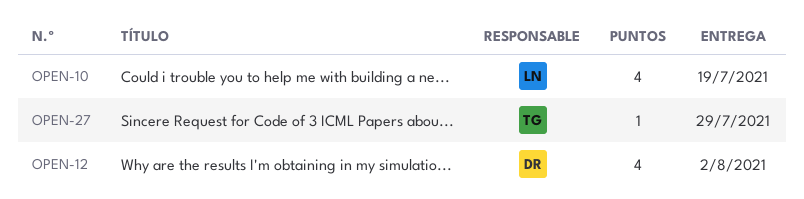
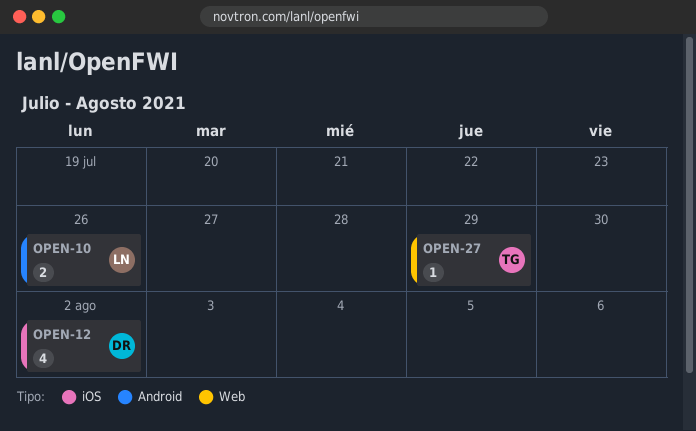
OPEN-10, estimate: 4 -> 2
OPEN-10, due: Jul 19 -> Jul 26

